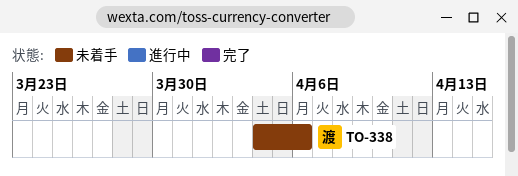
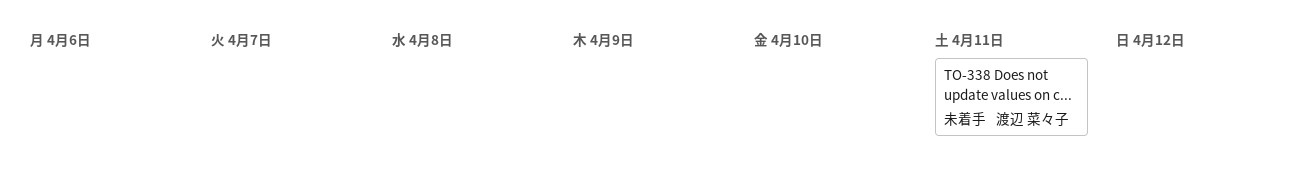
TO-338, due: Apr 6 -> Apr 11

